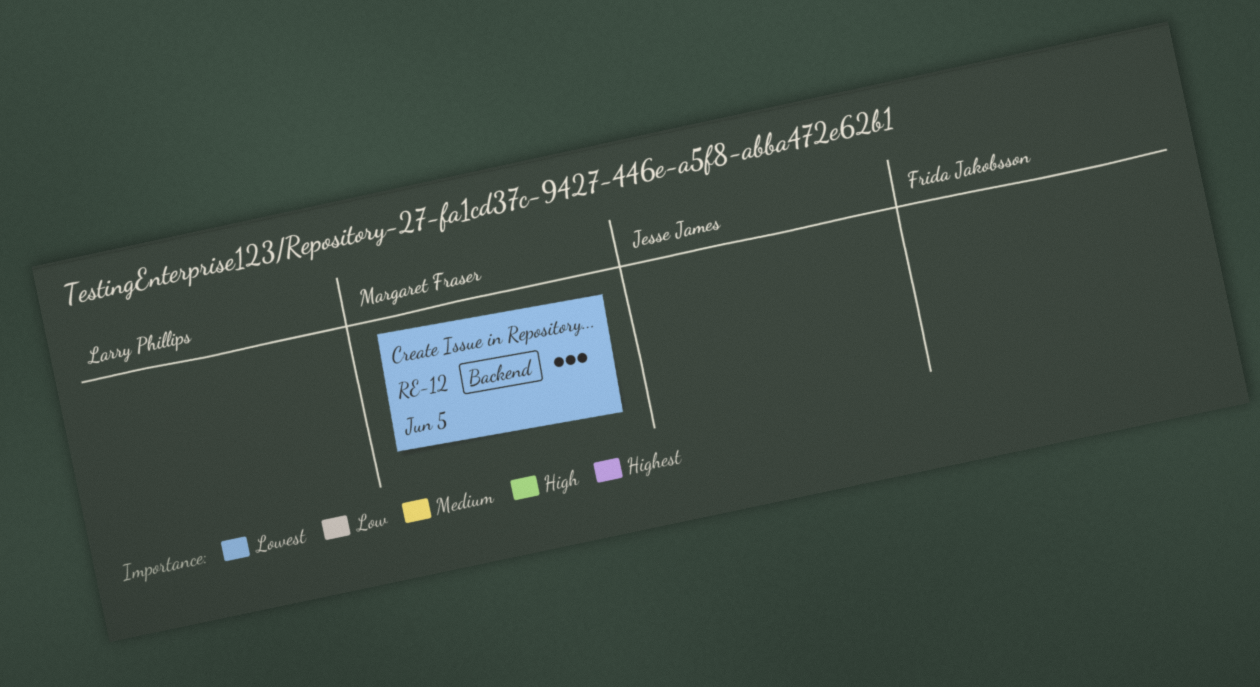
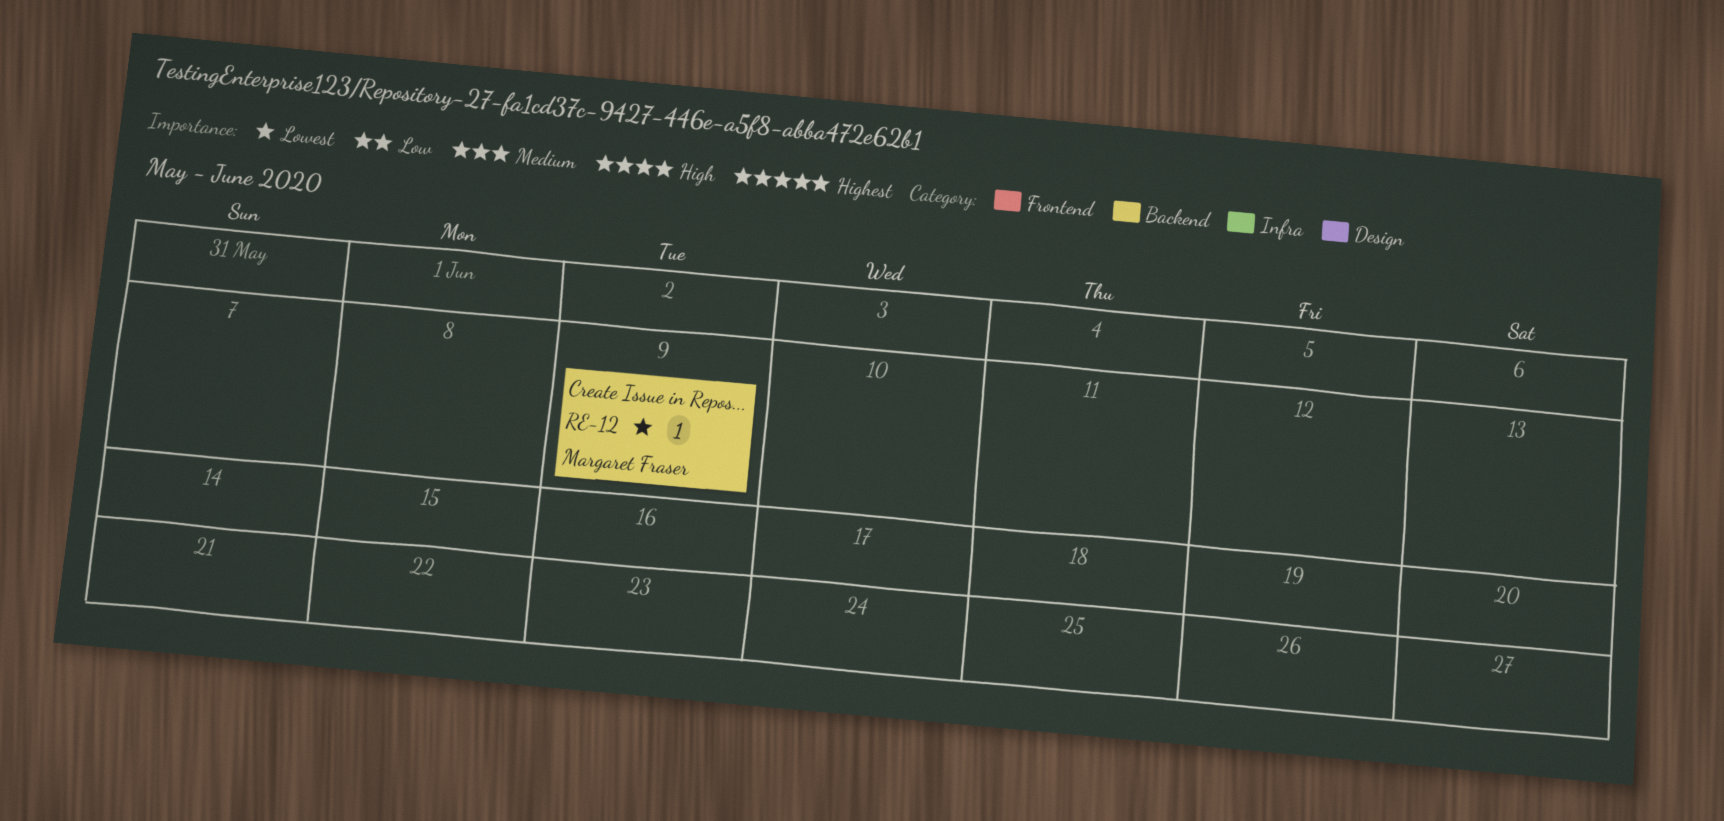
RE-12, estimate: 3 -> 1
RE-12, due: Jun 5 -> Jun 9

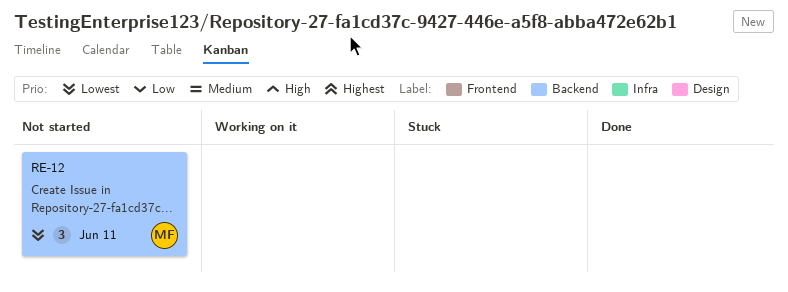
RE-12, estimate: 1 -> 3
RE-12, due: Jun 9 -> Jun 11

